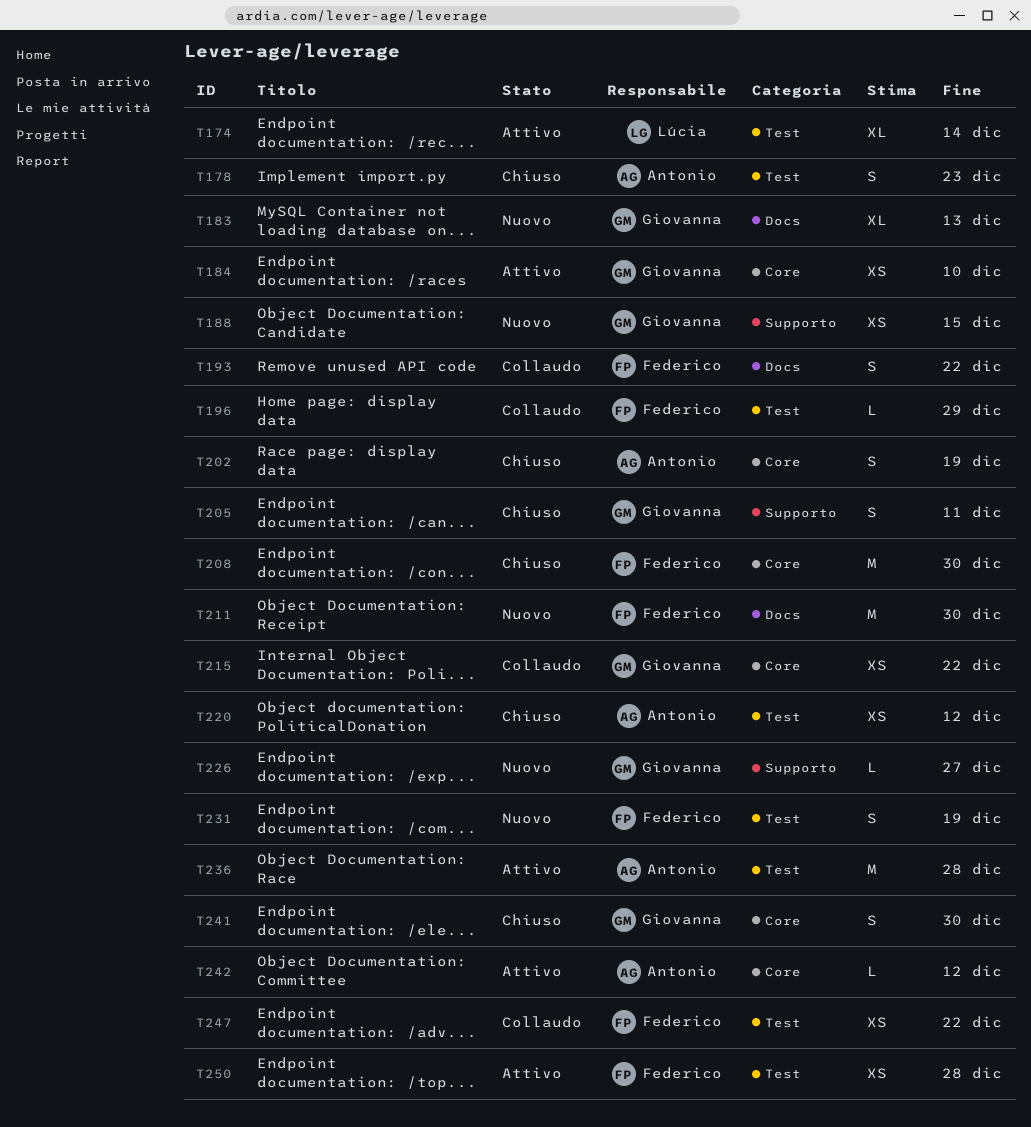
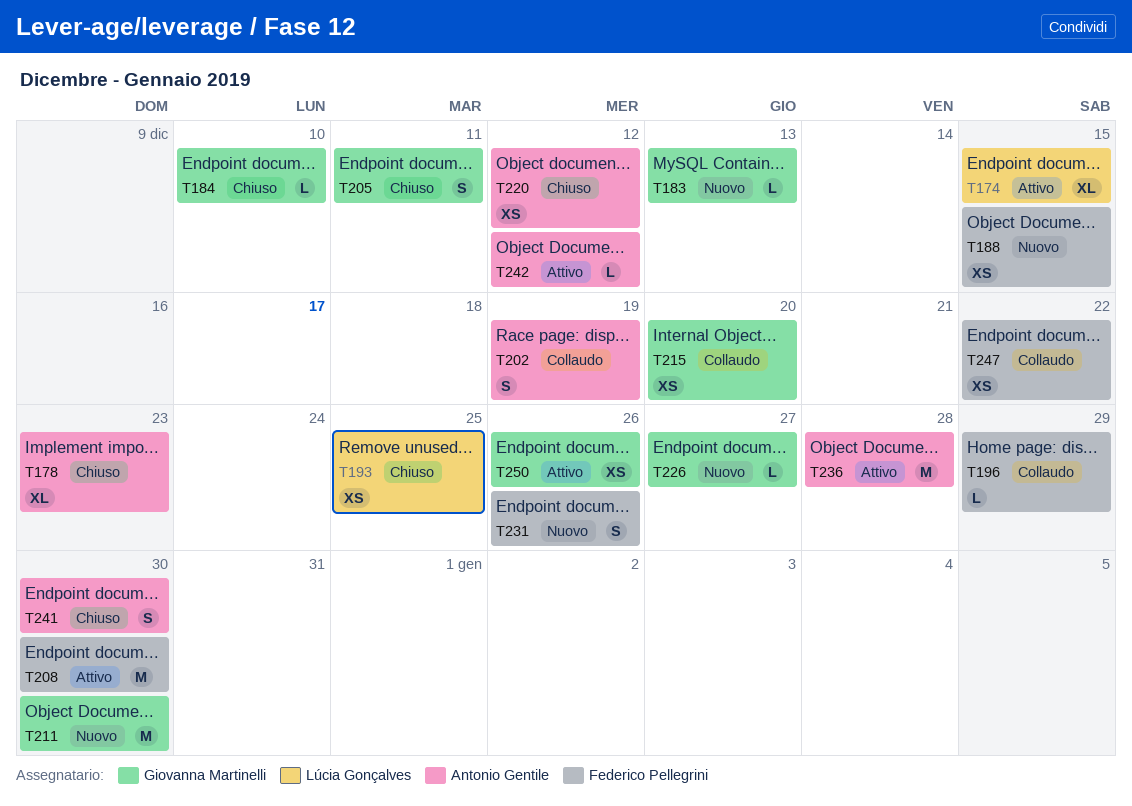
T174, due: Dec 14 -> Dec 15
T178, estimate: S -> XL
T183, estimate: XL -> L
T184, status: Attivo -> Chiuso
T184, estimate: XS -> L
T188, owner: Giovanna Martinelli -> Federico Pellegrini
T193, status: Collaudo -> Chiuso
T193, owner: Federico Pellegrini -> Lúcia Gonçalves
T193, estimate: S -> XS
T193, due: Dec 22 -> Dec 25
T202, status: Chiuso -> Collaudo
T208, status: Chiuso -> Attivo
T211, owner: Federico Pellegrini -> Giovanna Martinelli
T215, due: Dec 22 -> Dec 20
T231, due: Dec 19 -> Dec 26
T241, owner: Giovanna Martinelli -> Antonio Gentile
T250, owner: Federico Pellegrini -> Giovanna Martinelli
T250, due: Dec 28 -> Dec 26

